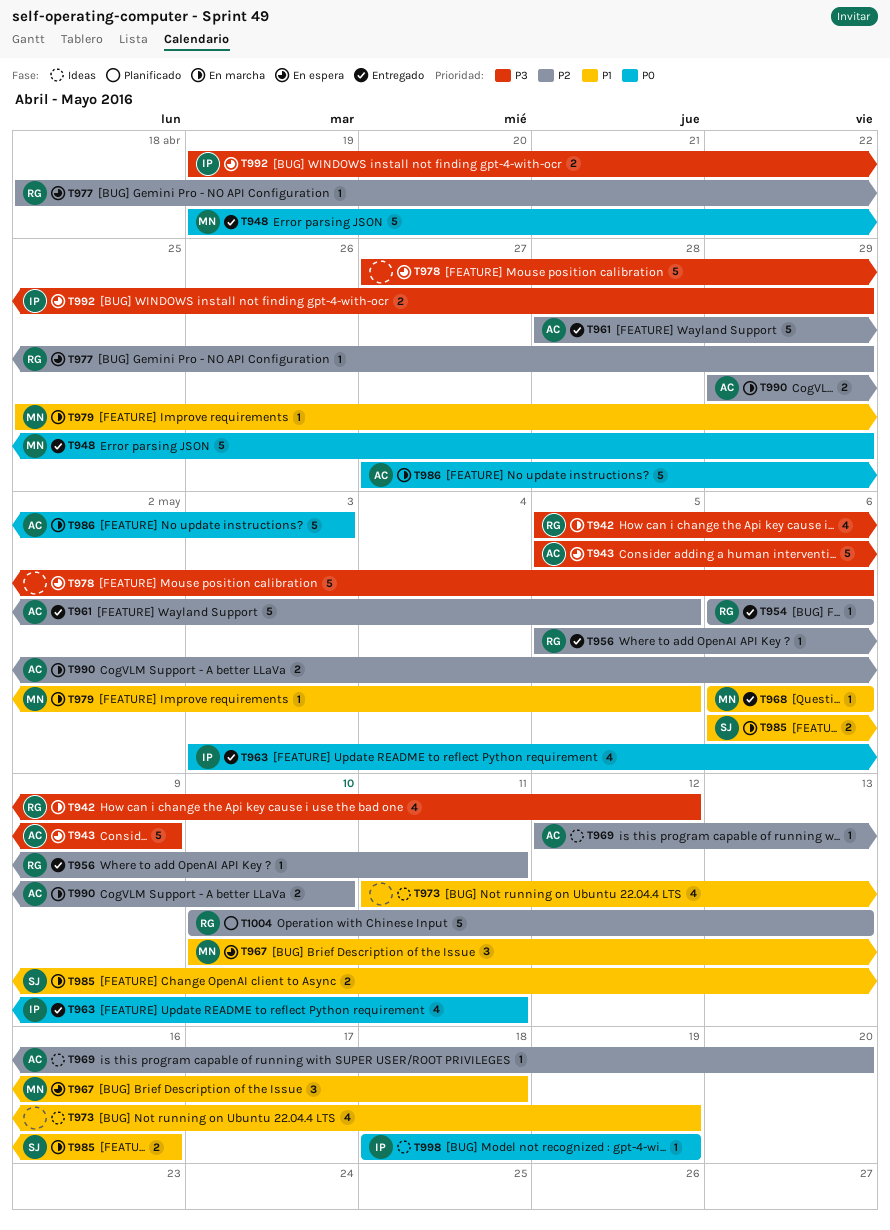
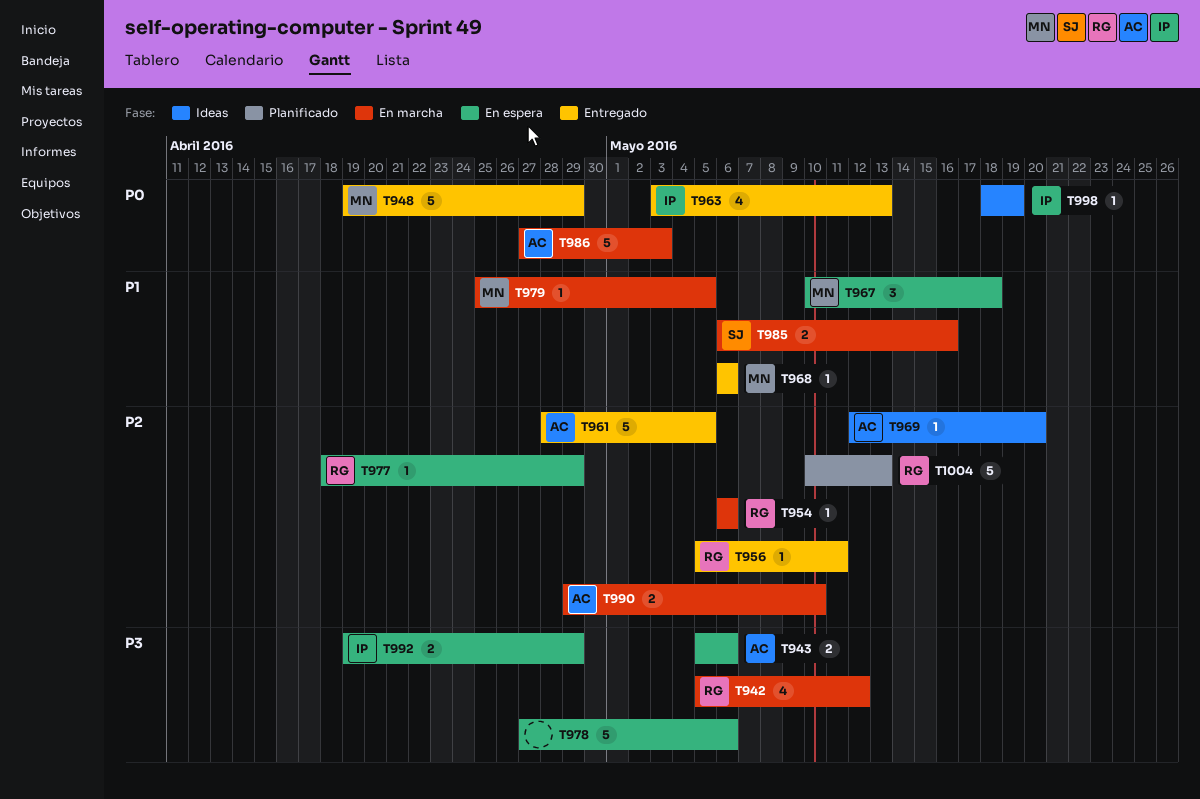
T943, estimate: 5 -> 2
T943, due: May 9 -> May 6
T954, status: Entregado -> En marcha
T963, due: May 11 -> May 13
T973: present -> none

